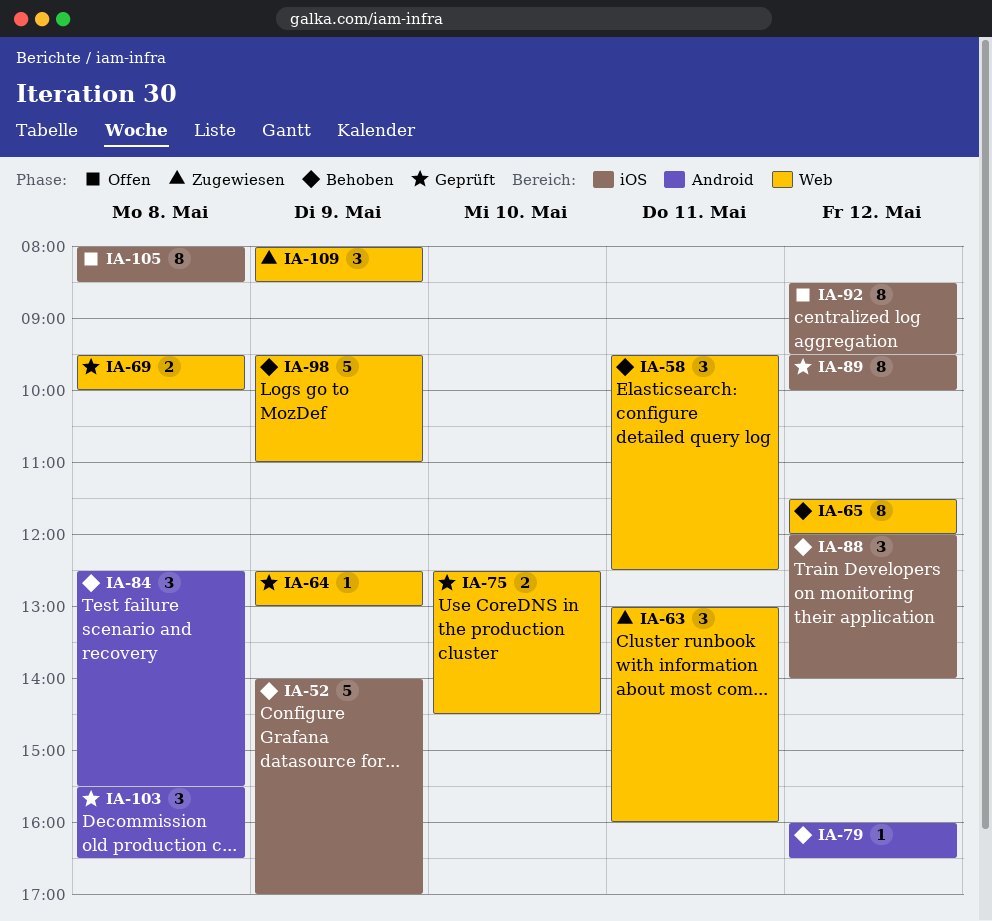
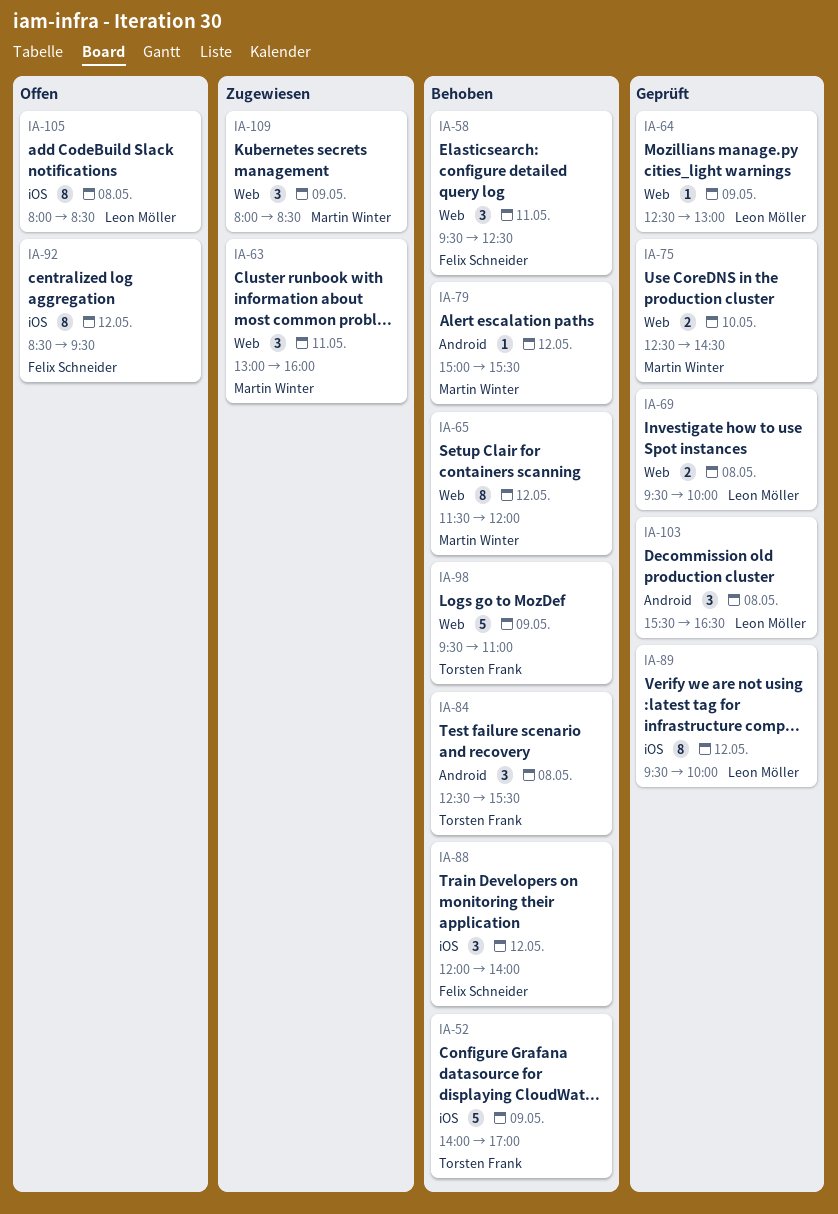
IA-79, begins: 16:00 -> 15:00
IA-79, ends: 16:30 -> 15:30

